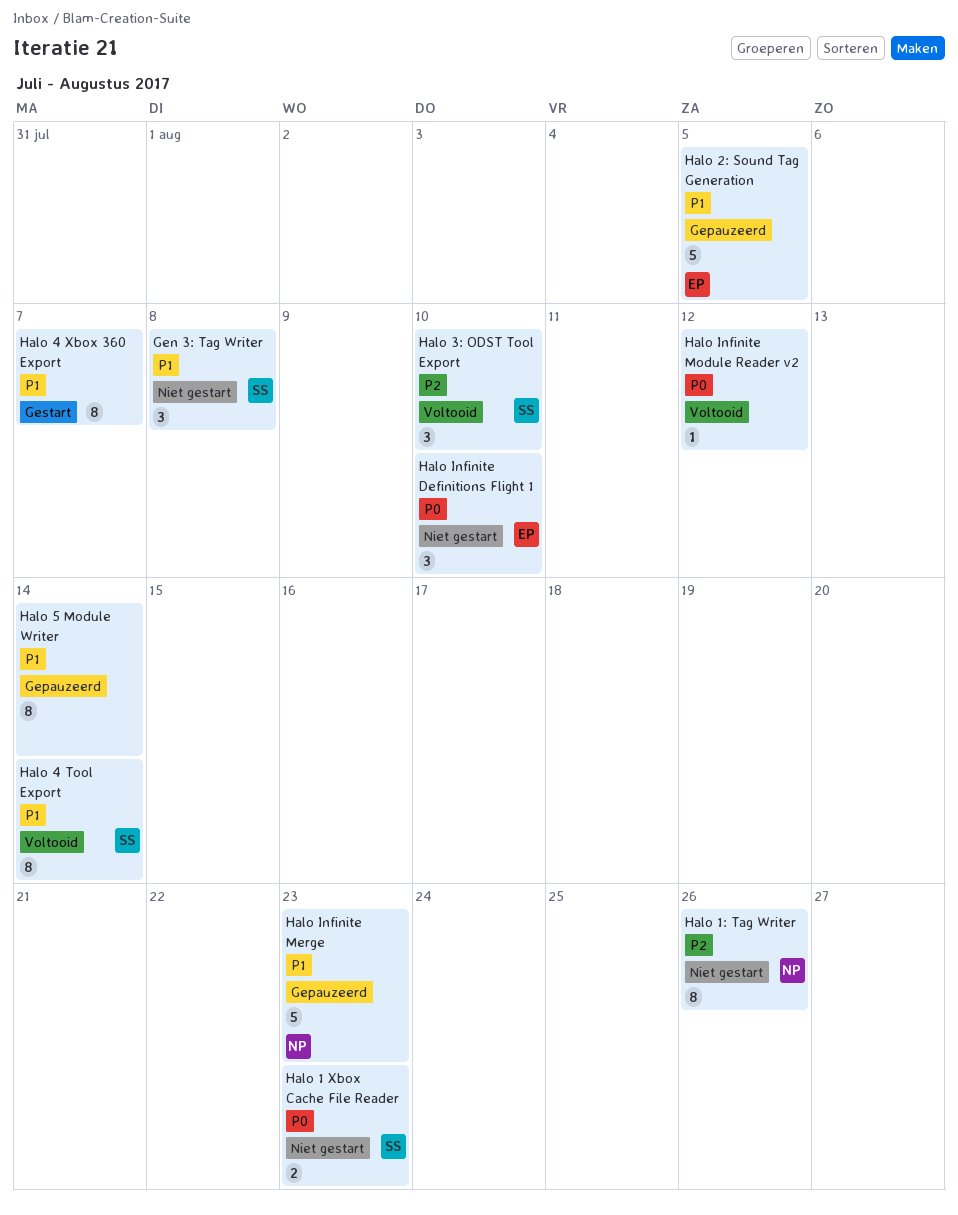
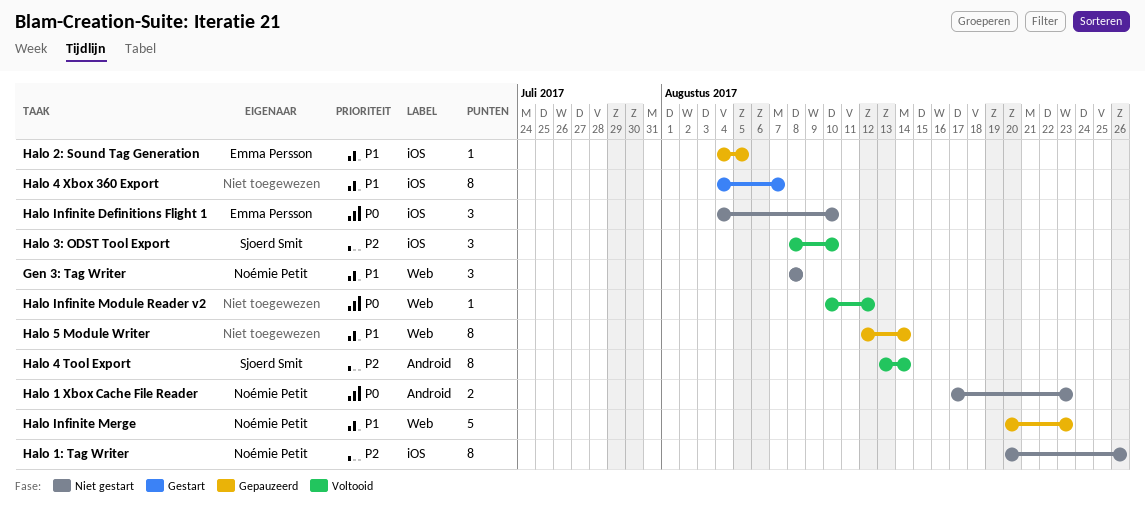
Gen 3: Tag Writer, owner: Sjoerd Smit -> Noémie Petit
Halo 1 Xbox Cache File Reader, owner: Sjoerd Smit -> Noémie Petit
Halo 2: Sound Tag Generation, estimate: 5 -> 1
Halo 4 Tool Export, priority: P1 -> P2

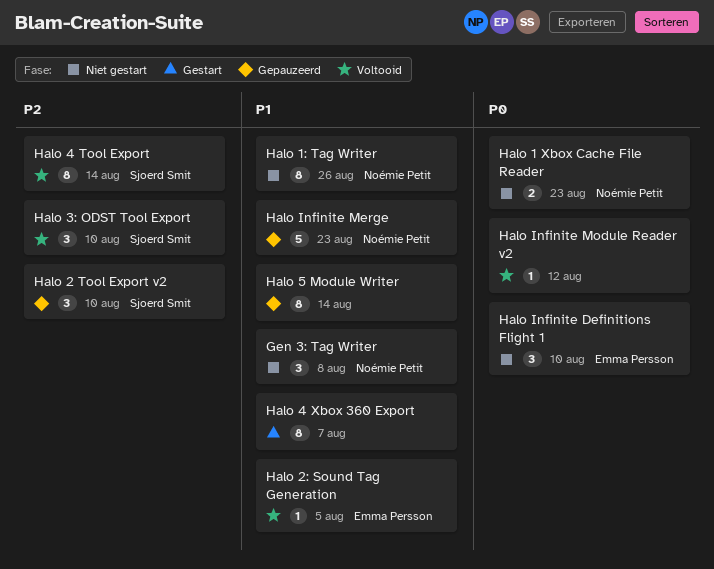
Halo 1: Tag Writer, priority: P2 -> P1
Halo 2 Tool Export v2: none -> present
Halo 2: Sound Tag Generation, status: Gepauzeerd -> Voltooid

